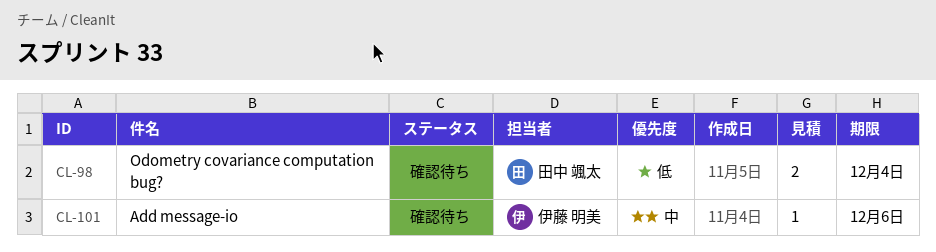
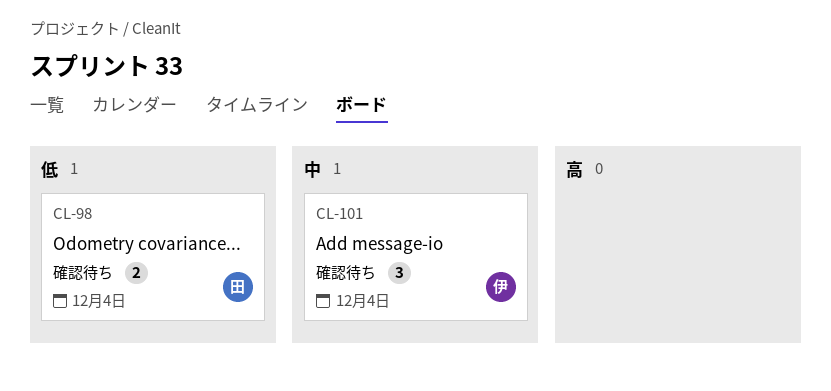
CL-101, estimate: 1 -> 3
CL-101, due: Dec 6 -> Dec 4

